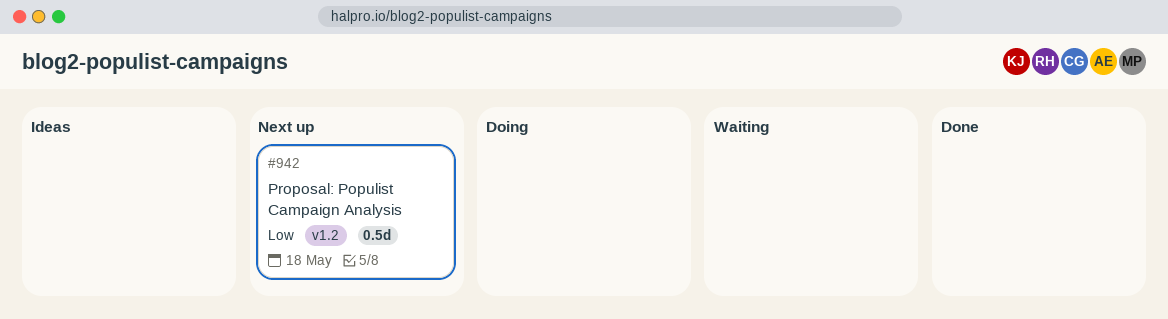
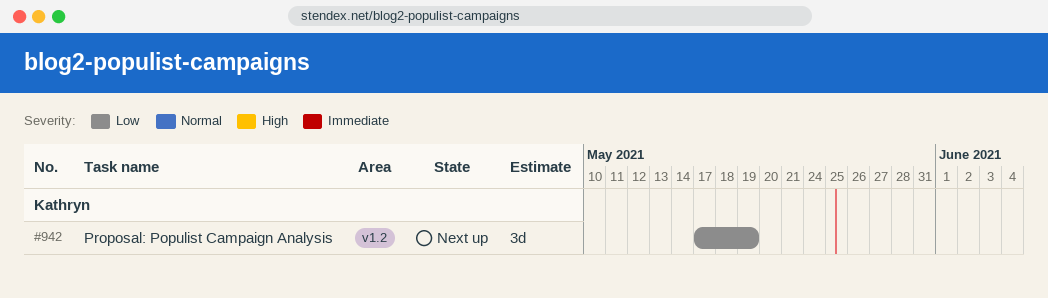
#942, estimate: 0.5d -> 3d
#942, due: May 18 -> May 19

